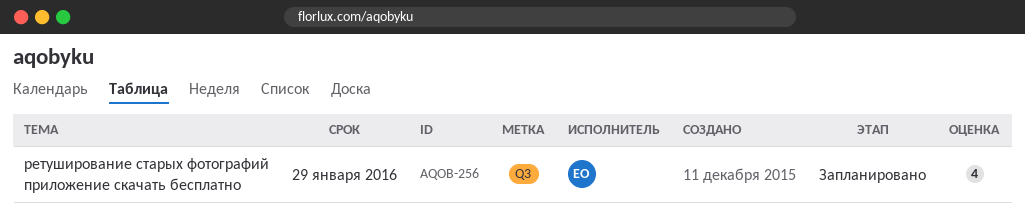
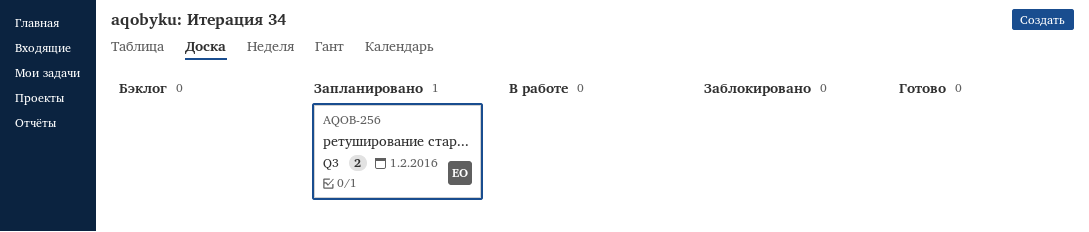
AQOB-256, estimate: 4 -> 2
AQOB-256, due: Jan 29 -> Feb 1

